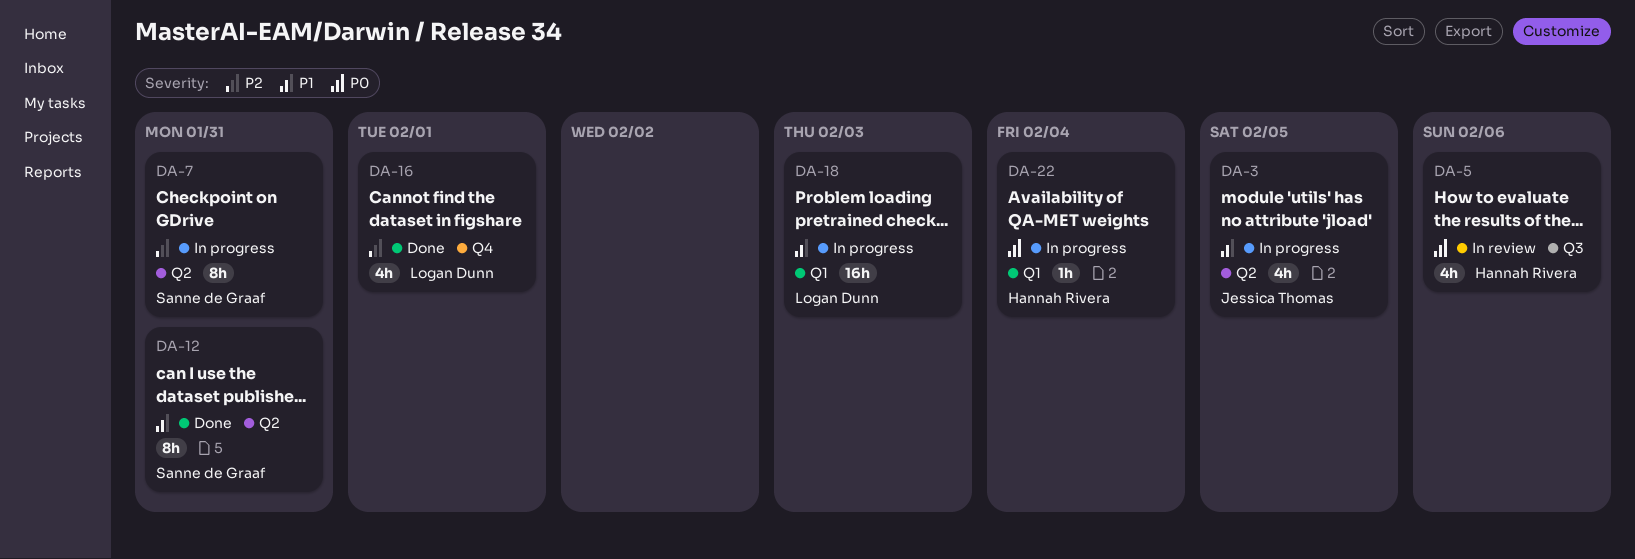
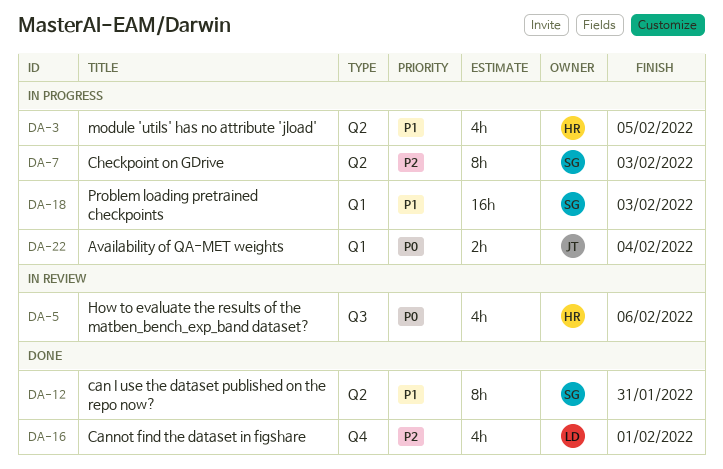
DA-3, owner: Jessica Thomas -> Hannah Rivera
DA-7, due: Jan 31 -> Feb 3
DA-18, owner: Logan Dunn -> Sanne de Graaf
DA-22, owner: Hannah Rivera -> Jessica Thomas
DA-22, estimate: 1h -> 2h

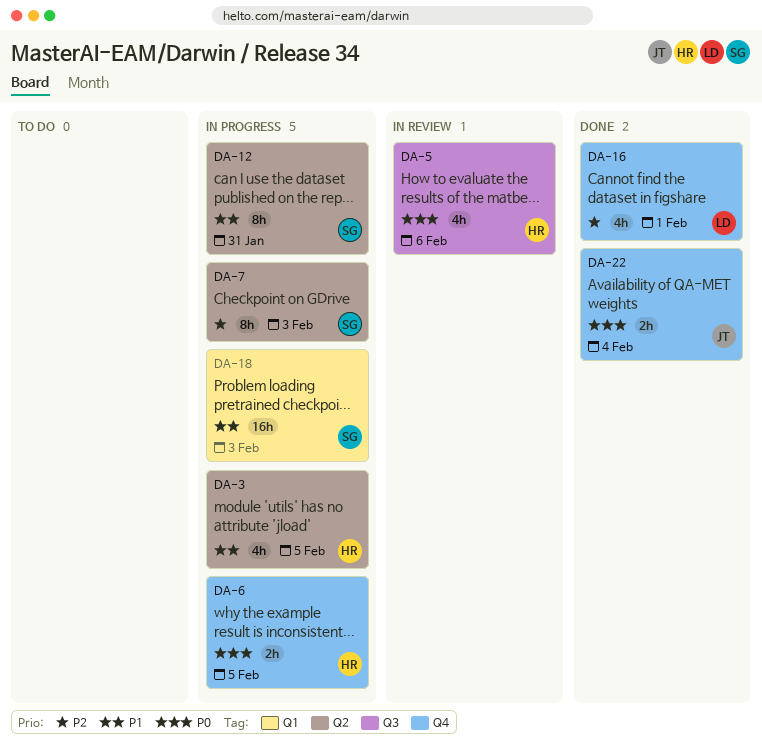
DA-6: none -> present
DA-12, status: Done -> In progress
DA-22, status: In progress -> Done
DA-22, label: Q1 -> Q4

